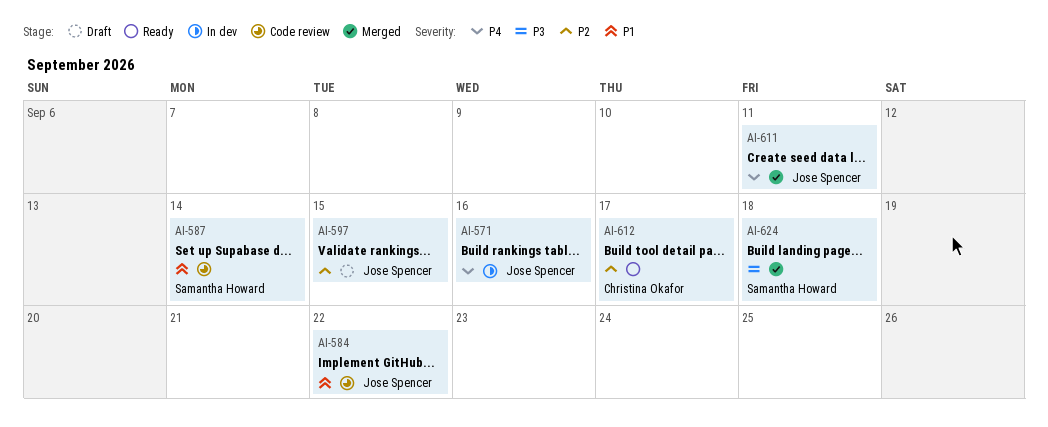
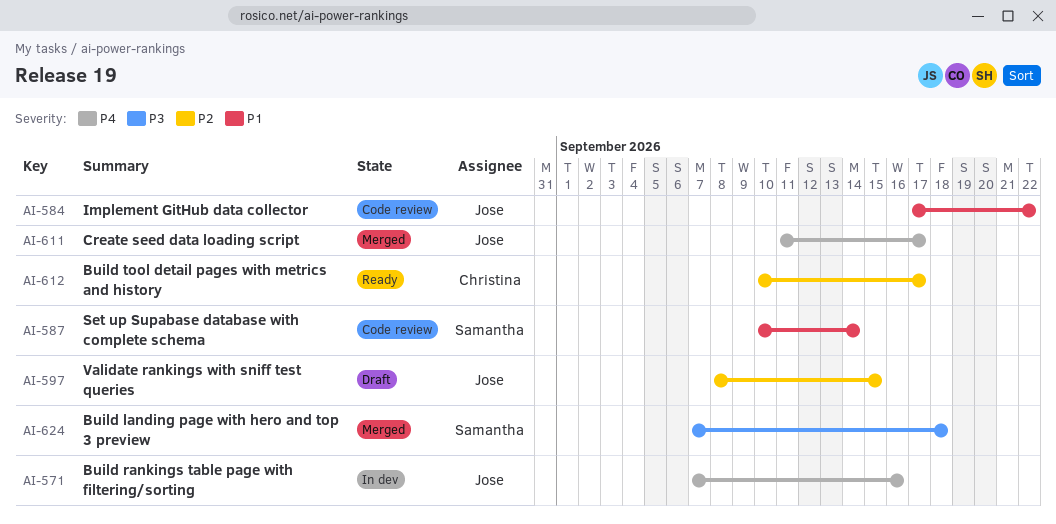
AI-611, due: Sep 11 -> Sep 17

